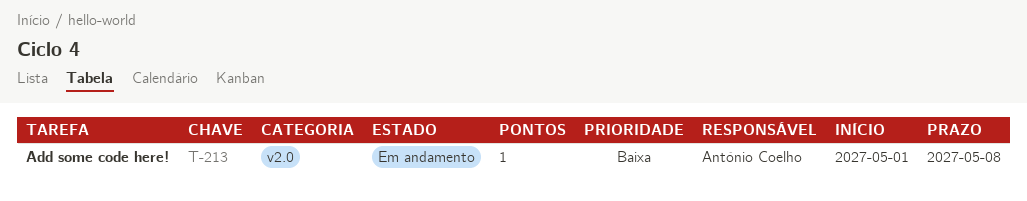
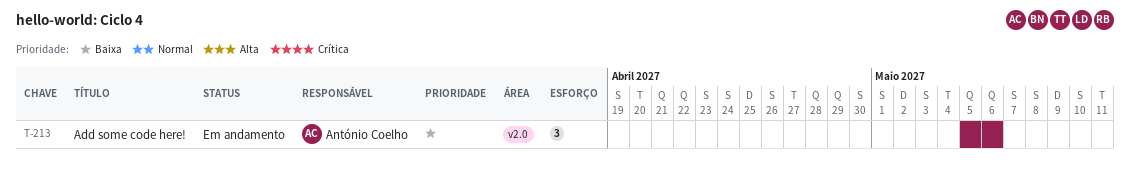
T-213, estimate: 1 -> 3
T-213, start: May 1 -> May 5
T-213, due: May 8 -> May 6

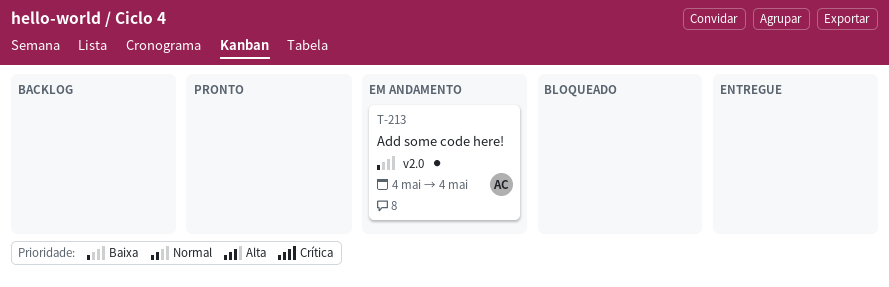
T-213, estimate: 3 -> 1
T-213, start: May 5 -> May 4
T-213, due: May 6 -> May 4

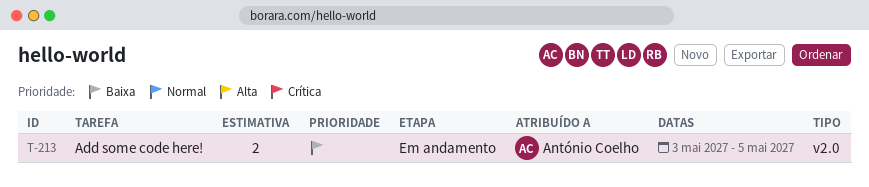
T-213, estimate: 1 -> 2
T-213, start: May 4 -> May 3
T-213, due: May 4 -> May 5

